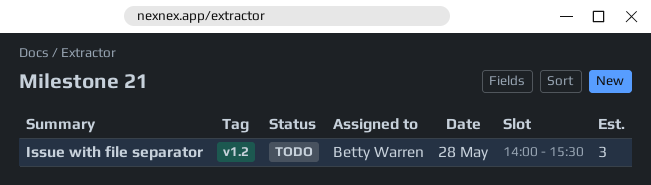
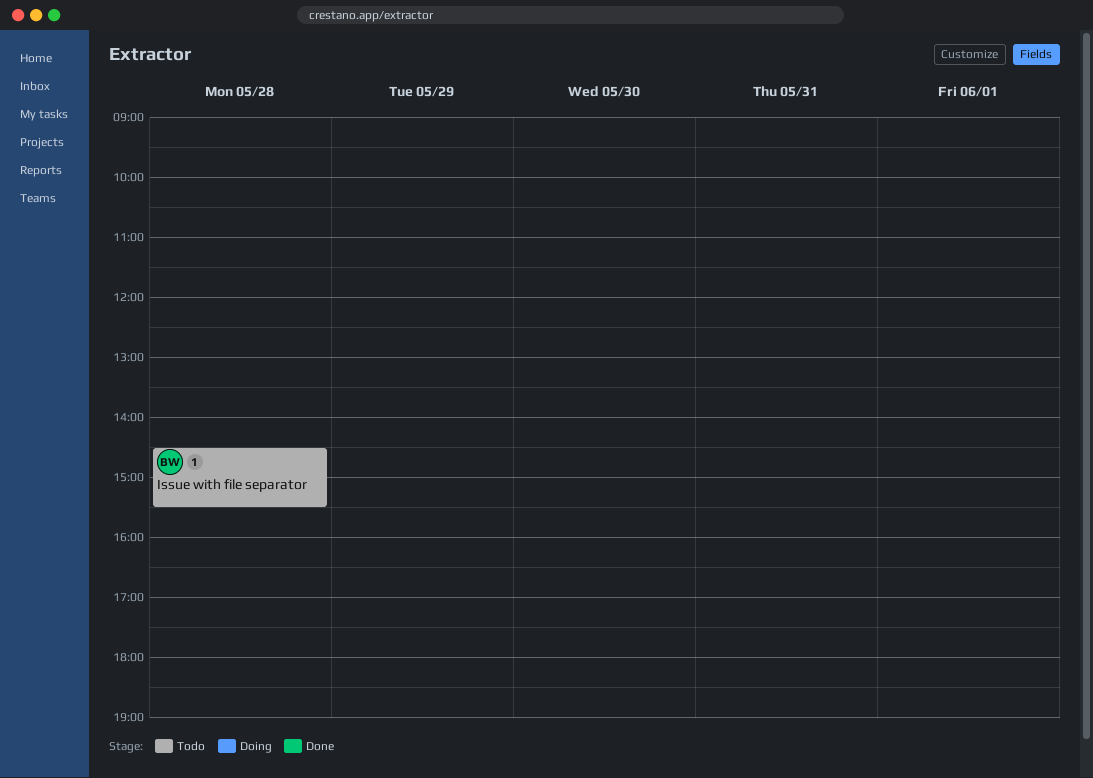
Issue with file separator, estimate: 3 -> 1
Issue with file separator, begins: 14:00 -> 14:30

